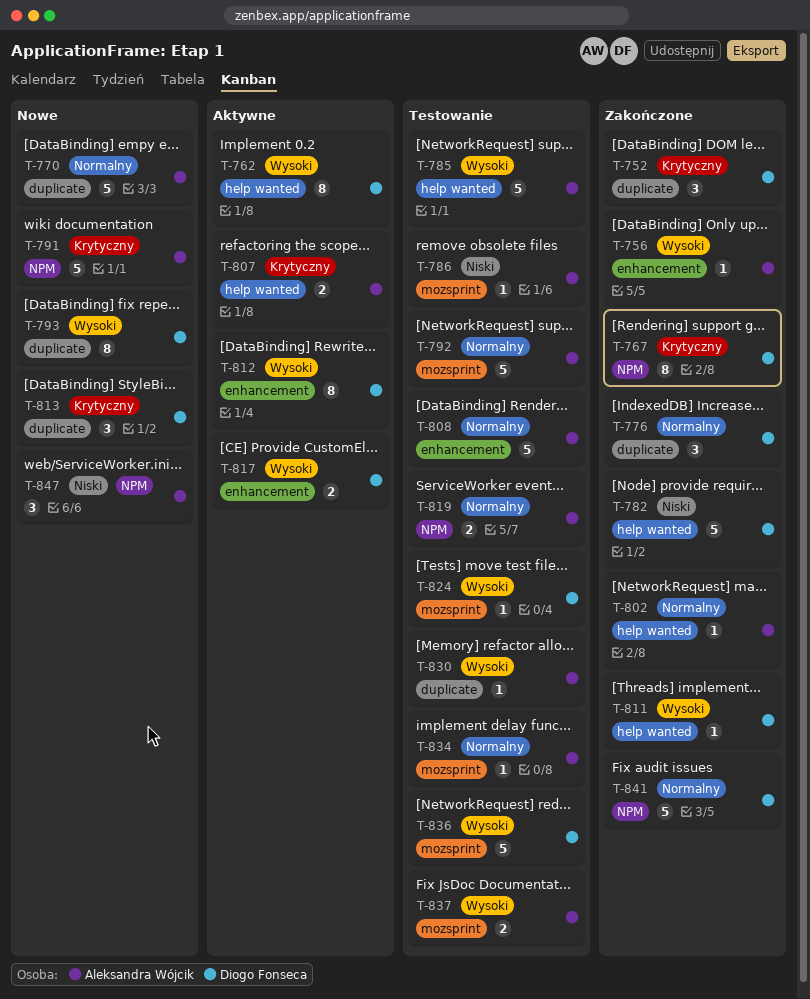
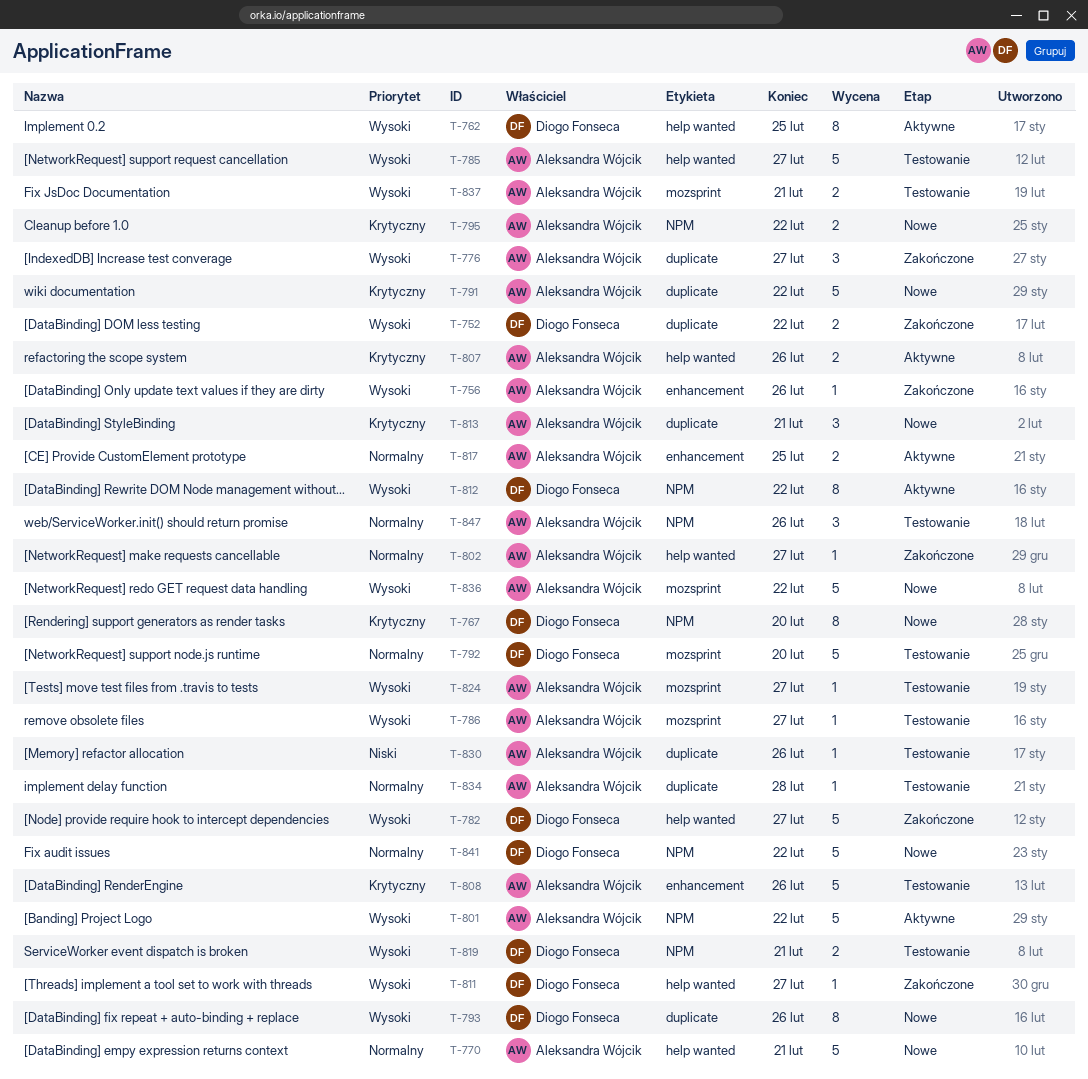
T-752, priority: Krytyczny -> Wysoki
T-752, estimate: 3 -> 2
T-767, status: Zakończone -> Nowe
T-770, label: duplicate -> help wanted
T-776, owner: Diogo Fonseca -> Aleksandra Wójcik
T-776, priority: Normalny -> Wysoki
T-782, priority: Niski -> Wysoki
T-786, priority: Niski -> Wysoki
T-791, label: NPM -> duplicate
T-792, owner: Aleksandra Wójcik -> Diogo Fonseca
T-795: none -> present
T-801: none -> present
T-808, priority: Normalny -> Krytyczny
T-812, label: enhancement -> NPM
T-813, owner: Diogo Fonseca -> Aleksandra Wójcik
T-817, owner: Diogo Fonseca -> Aleksandra Wójcik
T-817, priority: Wysoki -> Normalny
T-819, owner: Aleksandra Wójcik -> Diogo Fonseca
T-819, priority: Normalny -> Wysoki
T-824, owner: Diogo Fonseca -> Aleksandra Wójcik
T-830, priority: Wysoki -> Niski
T-834, label: mozsprint -> duplicate
T-836, status: Testowanie -> Nowe
T-836, owner: Diogo Fonseca -> Aleksandra Wójcik
T-841, status: Zakończone -> Nowe
T-847, status: Nowe -> Testowanie
T-847, priority: Niski -> Normalny

